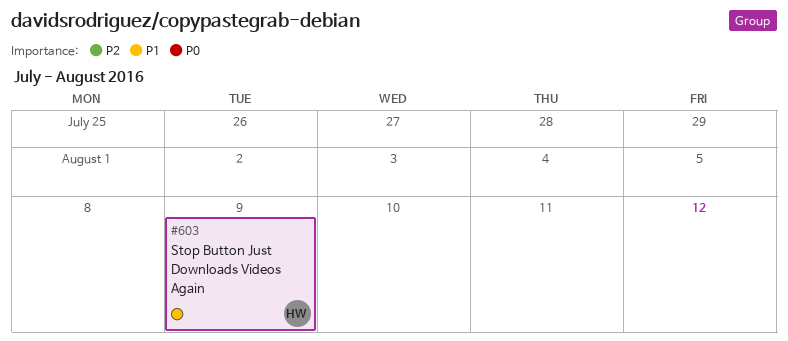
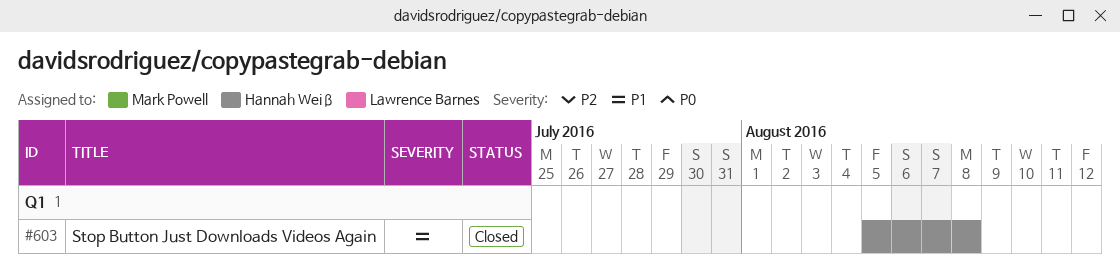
#603, due: Aug 9 -> Aug 8

